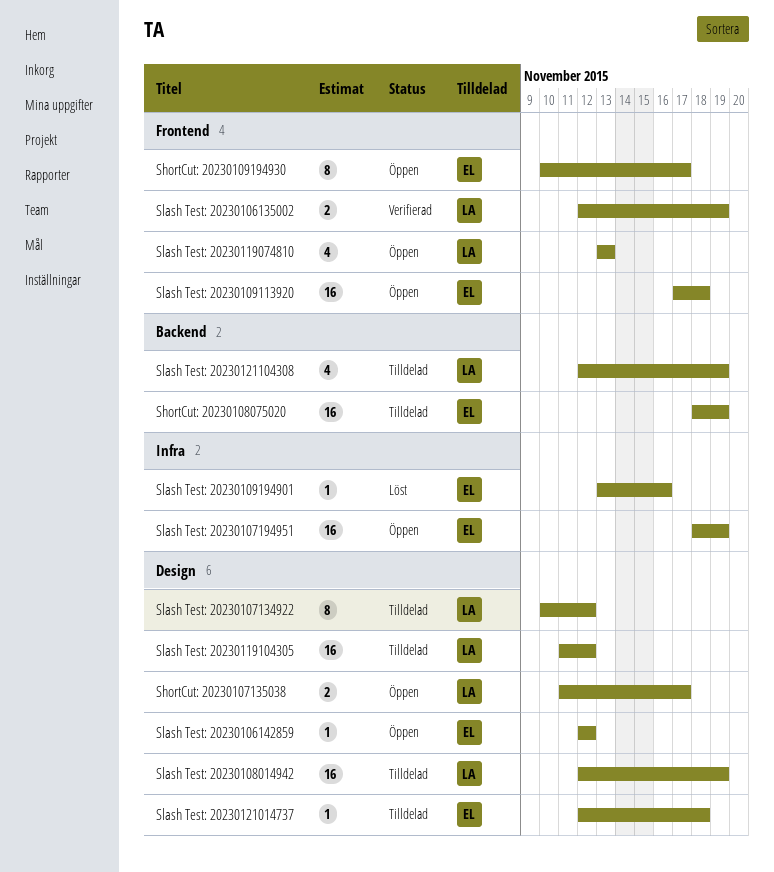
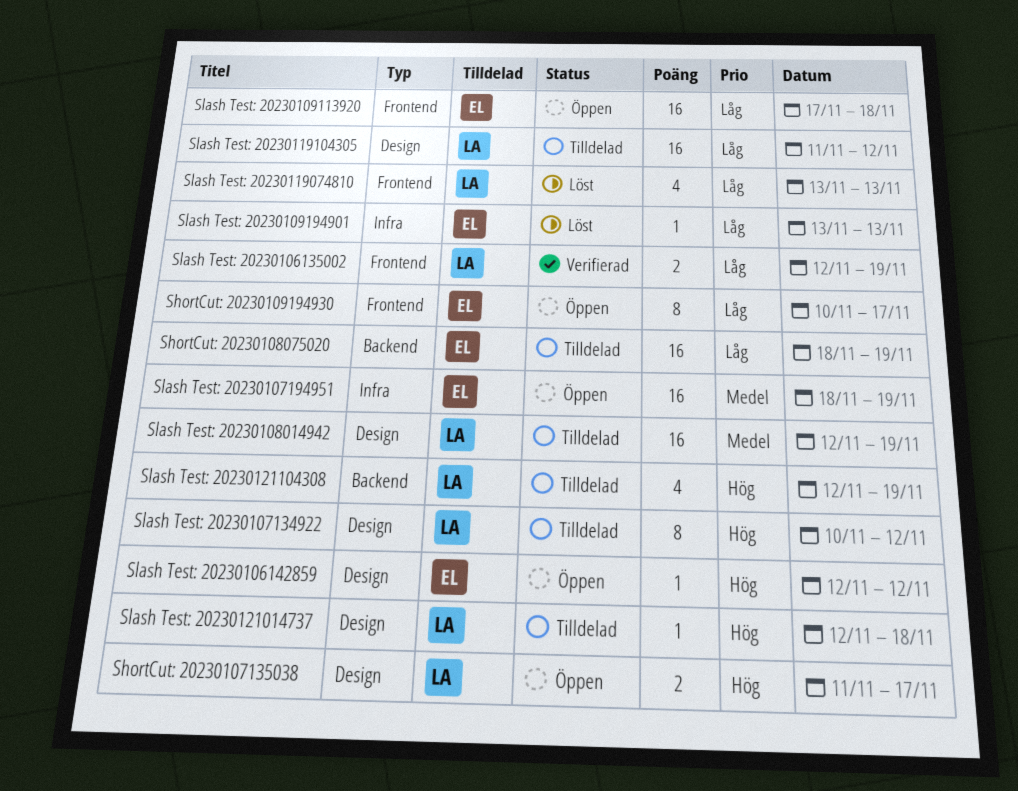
Slash Test: 20230109194901, due: Nov 16 -> Nov 13
Slash Test: 20230119074810, status: Öppen -> Löst
Slash Test: 20230121014737, owner: EL -> LA

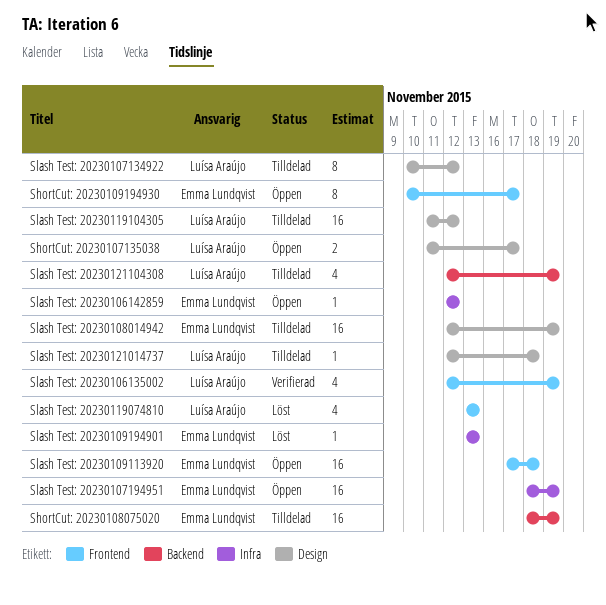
Slash Test: 20230106135002, estimate: 2 -> 4
Slash Test: 20230106142859, label: Design -> Infra
Slash Test: 20230108014942, owner: Luísa Araújo -> Emma Lundqvist

